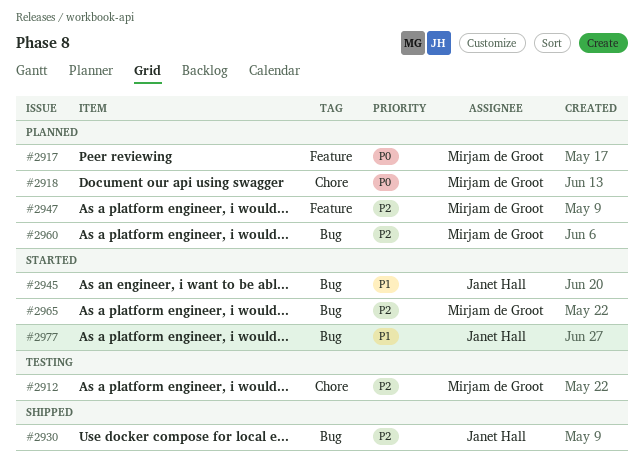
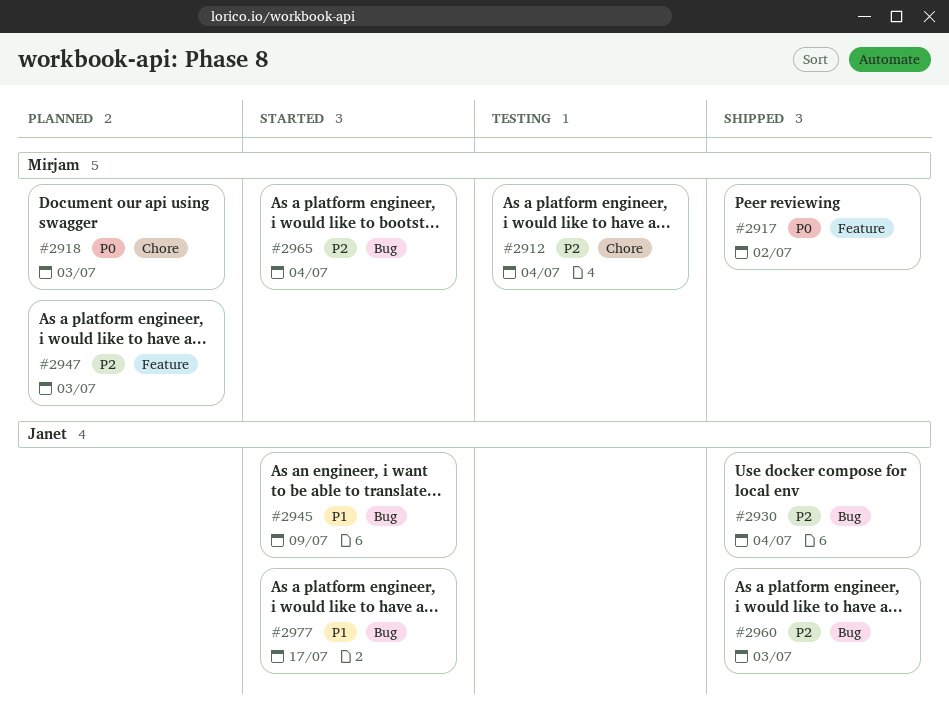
#2917, status: Planned -> Shipped
#2960, status: Planned -> Shipped
#2960, owner: Mirjam de Groot -> Janet Hall

